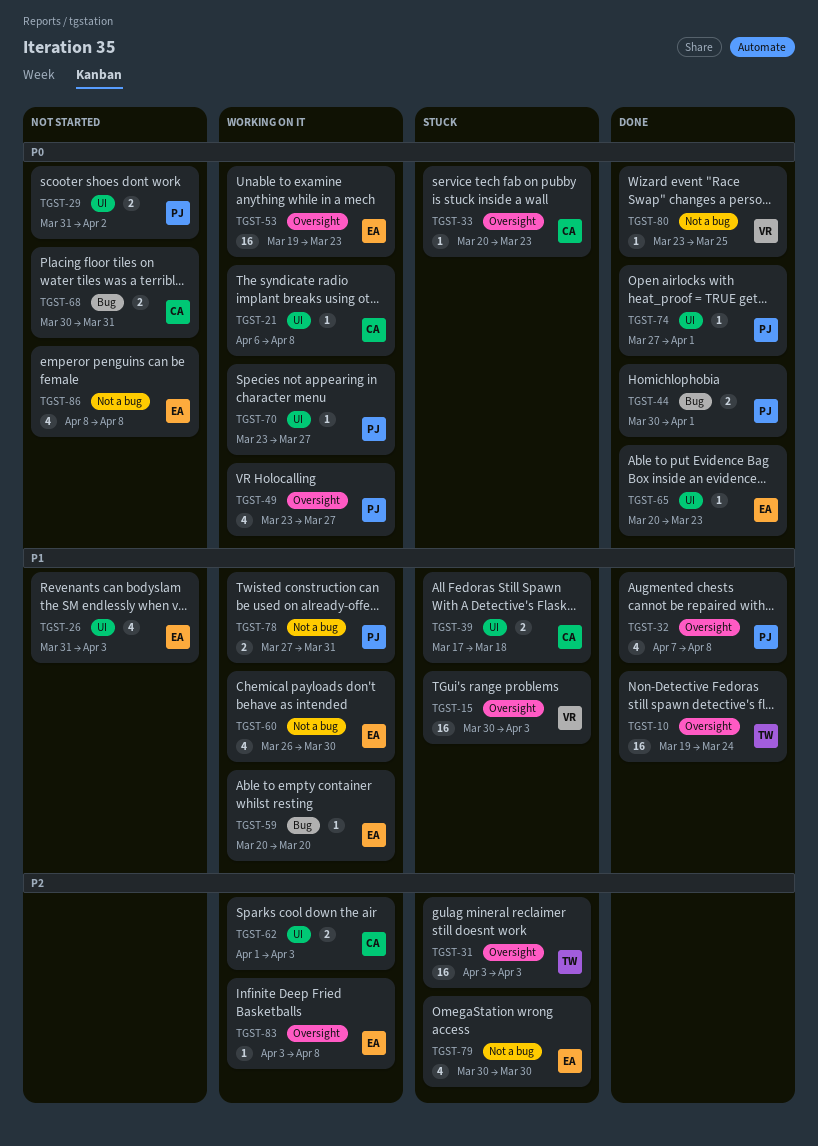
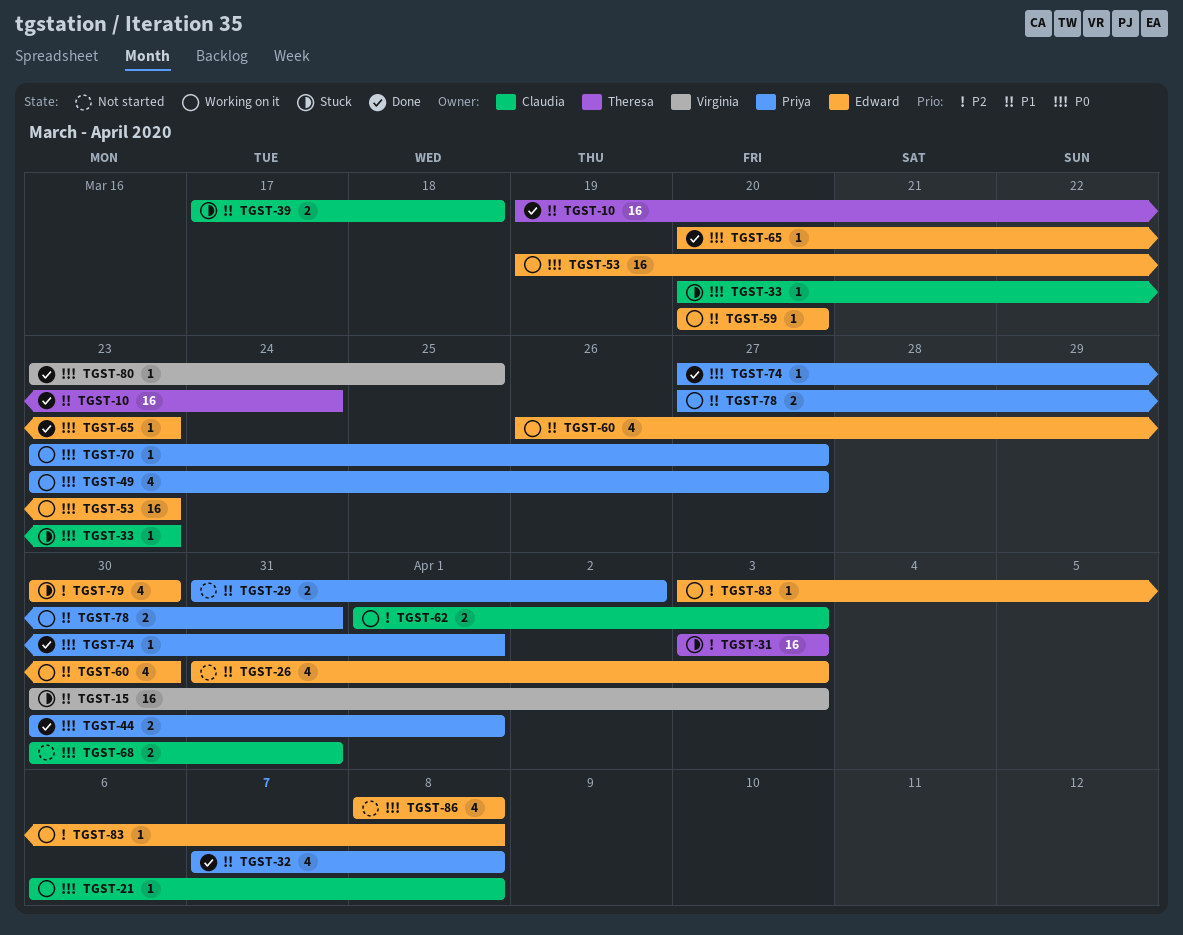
TGST-29, priority: P0 -> P1

